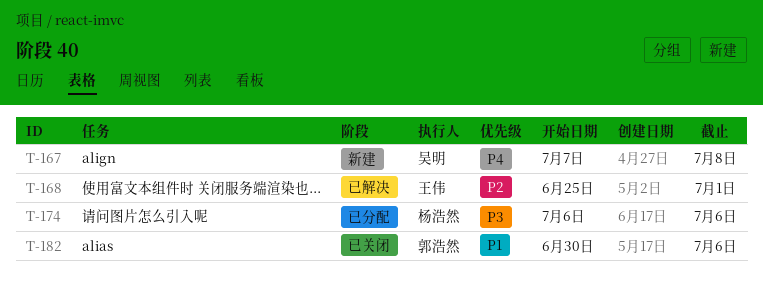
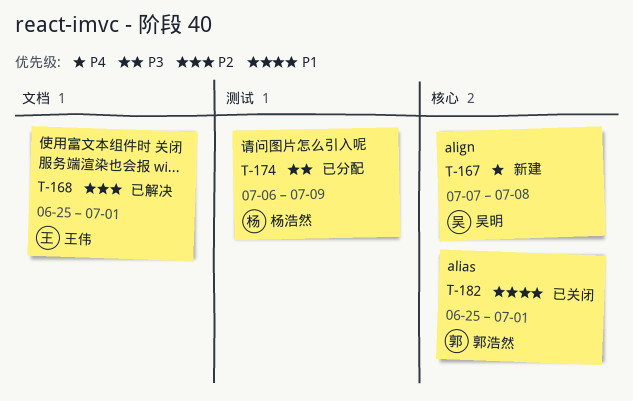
T-174, due: Jul 6 -> Jul 9
T-182, start: Jun 30 -> Jun 25
T-182, due: Jul 6 -> Jul 1

